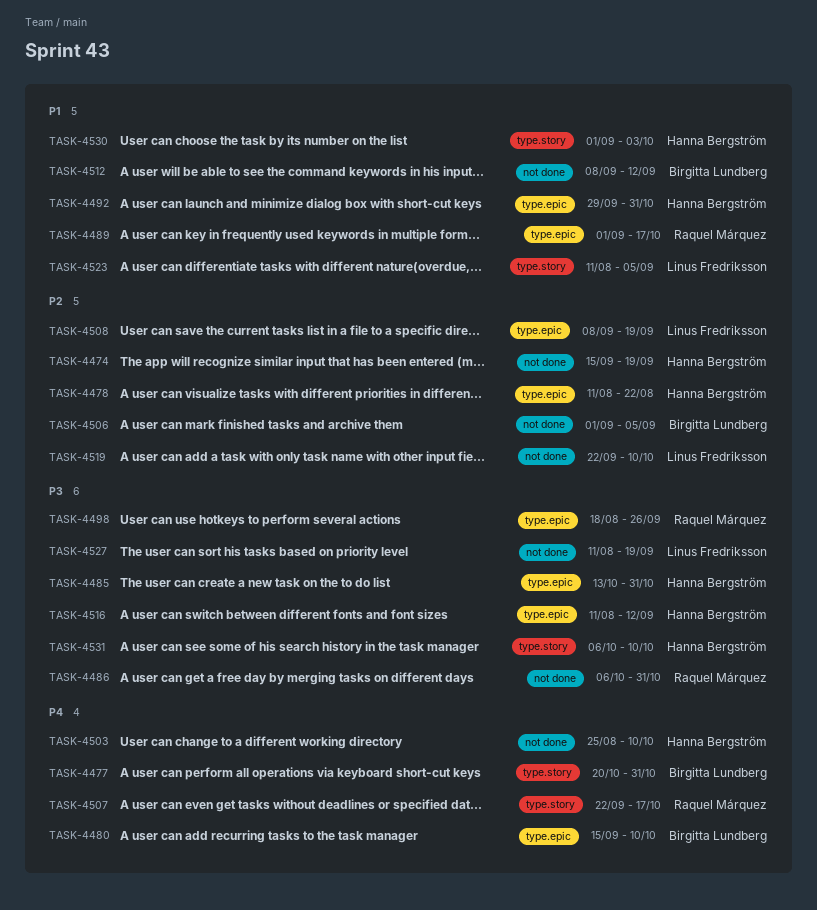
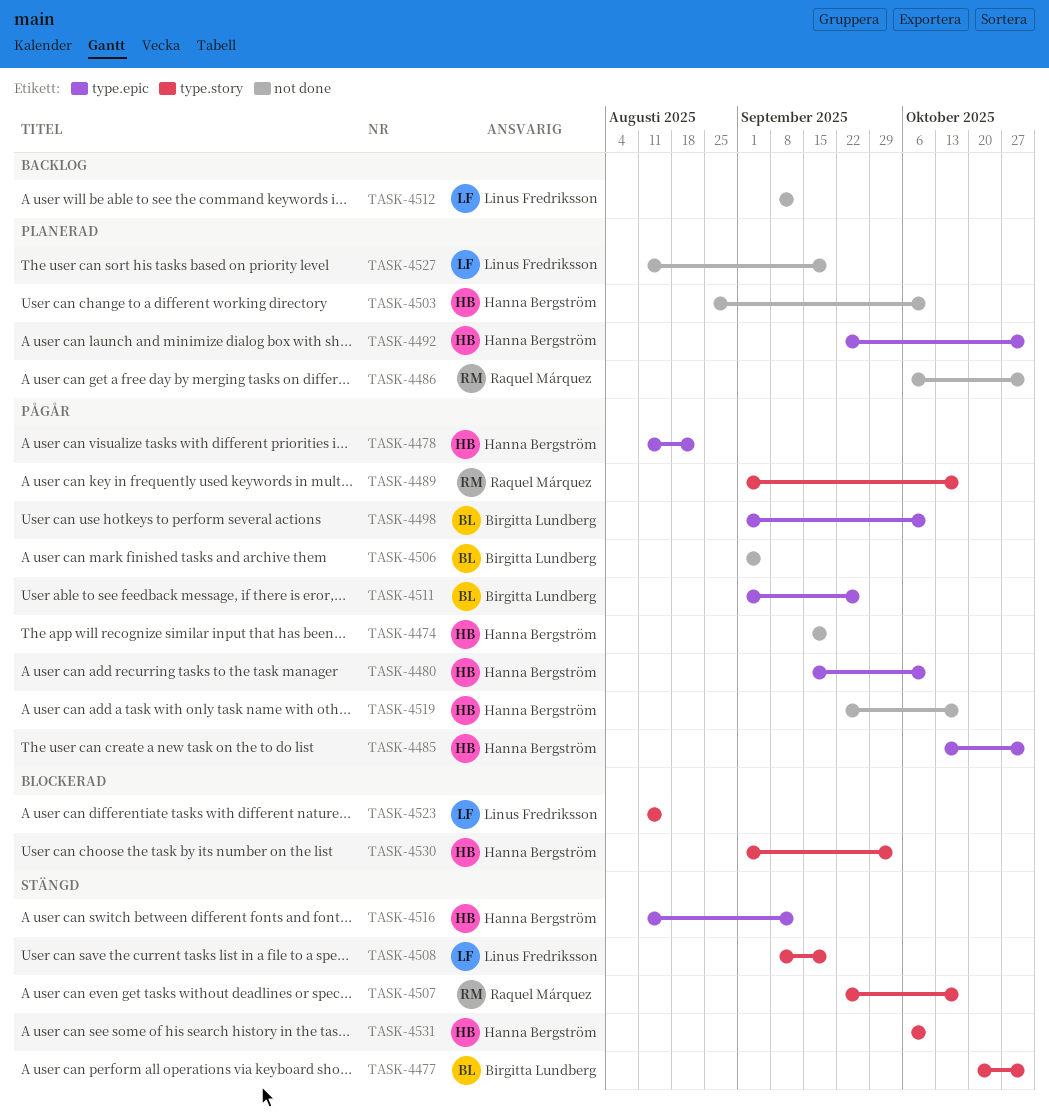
TASK-4480, owner: Birgitta Lundberg -> Hanna Bergström
TASK-4489, label: type.epic -> type.story
TASK-4492, start: Sep 29 -> Sep 22
TASK-4498, owner: Raquel Márquez -> Birgitta Lundberg
TASK-4498, start: Aug 18 -> Sep 1
TASK-4498, due: Sep 26 -> Oct 10
TASK-4508, label: type.epic -> type.story
TASK-4511: none -> present
TASK-4512, owner: Birgitta Lundberg -> Linus Fredriksson
TASK-4519, owner: Linus Fredriksson -> Hanna Bergström
TASK-4519, due: Oct 10 -> Oct 17
TASK-4523, due: Sep 5 -> Aug 15

